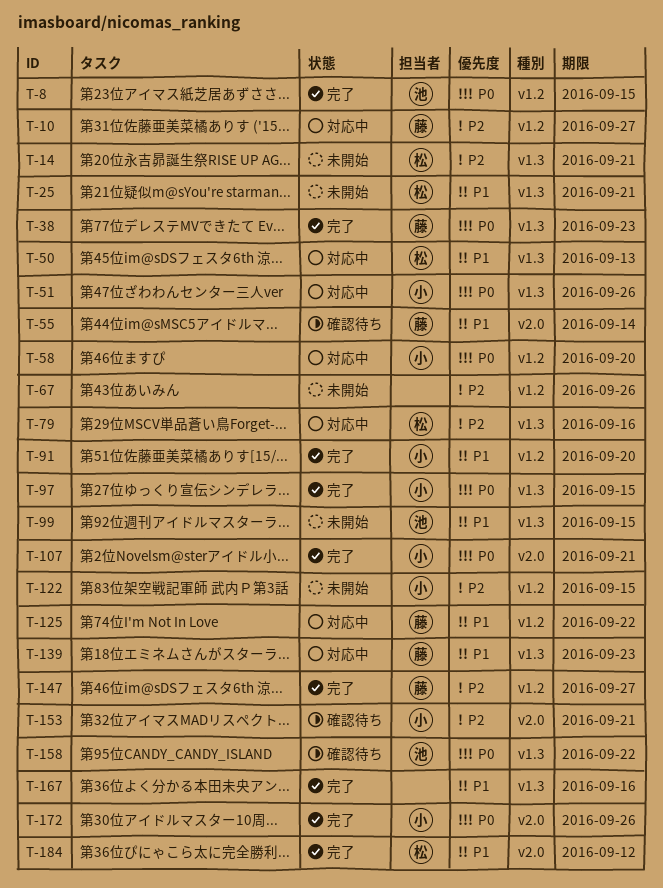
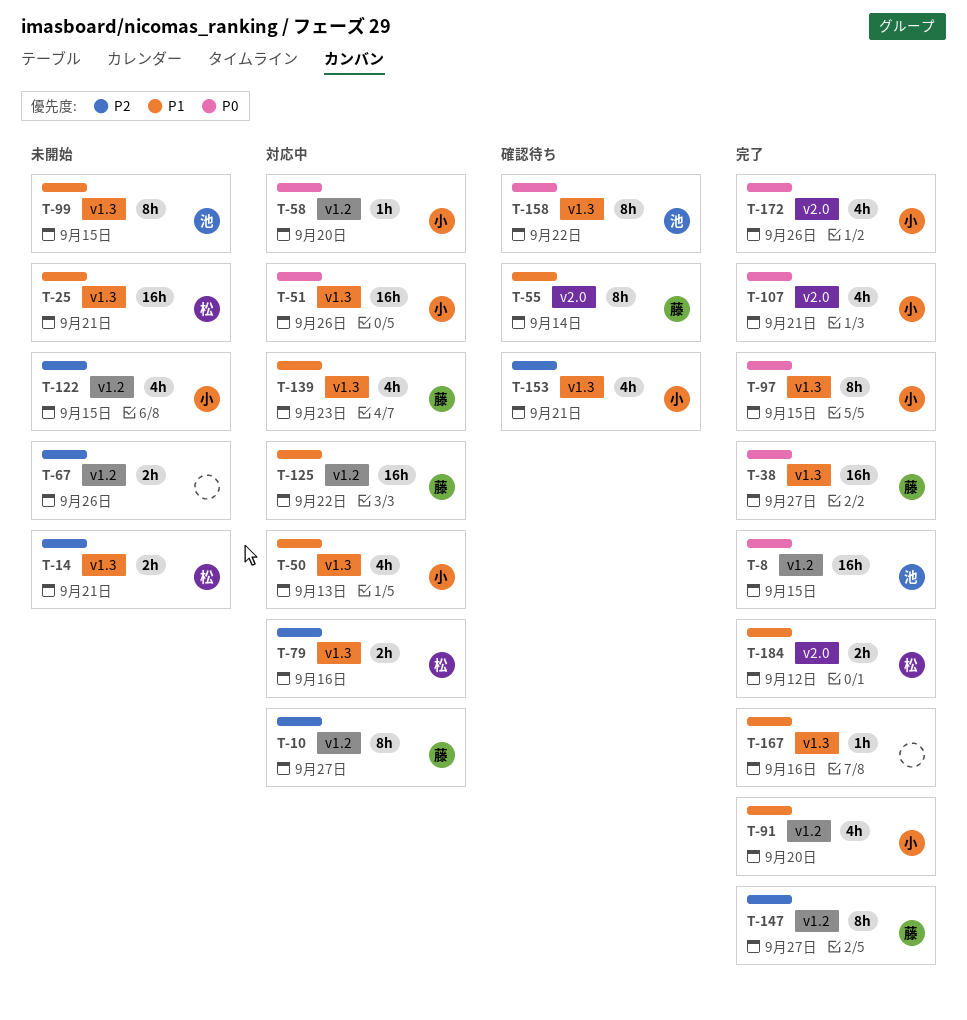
T-38, due: Sep 23 -> Sep 27
T-50, owner: 松 -> 小
T-153, label: v2.0 -> v1.3

